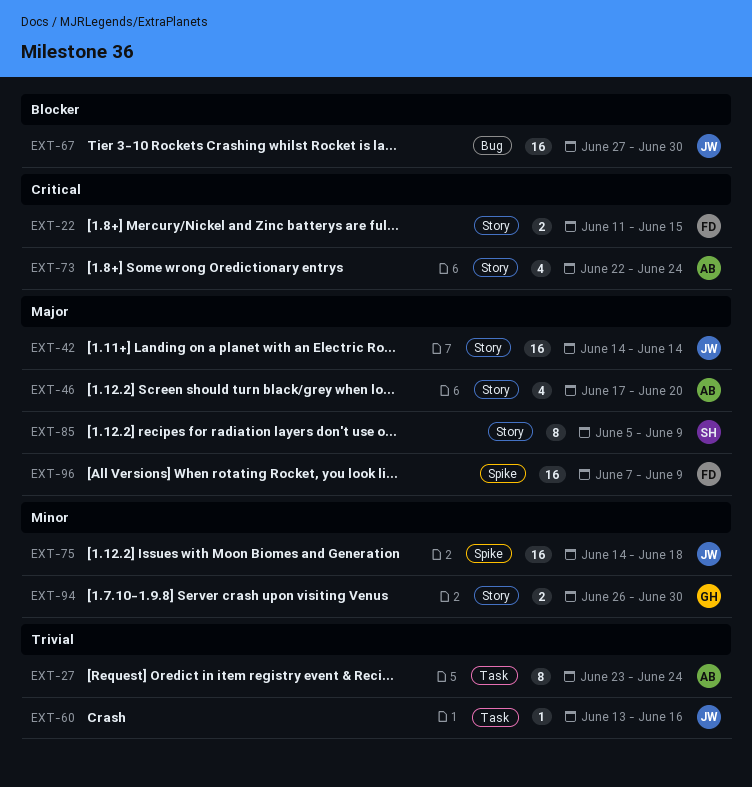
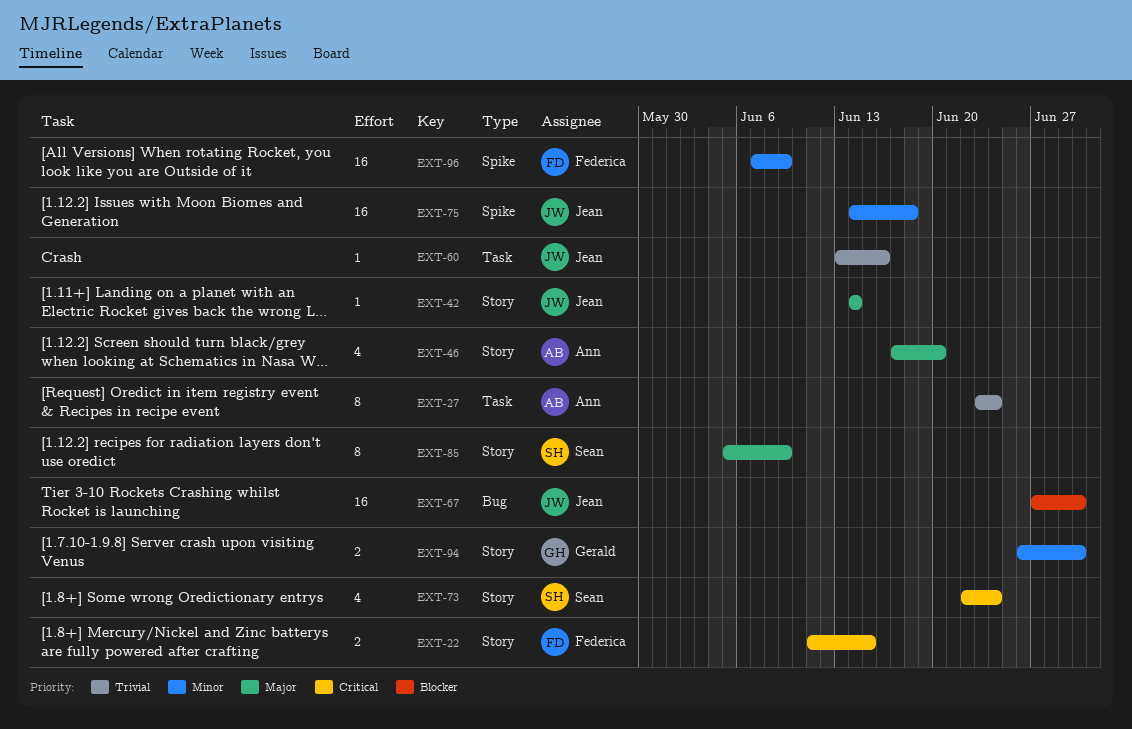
EXT-42, estimate: 16 -> 1
EXT-73, owner: Ann -> Sean
EXT-96, priority: Major -> Minor

